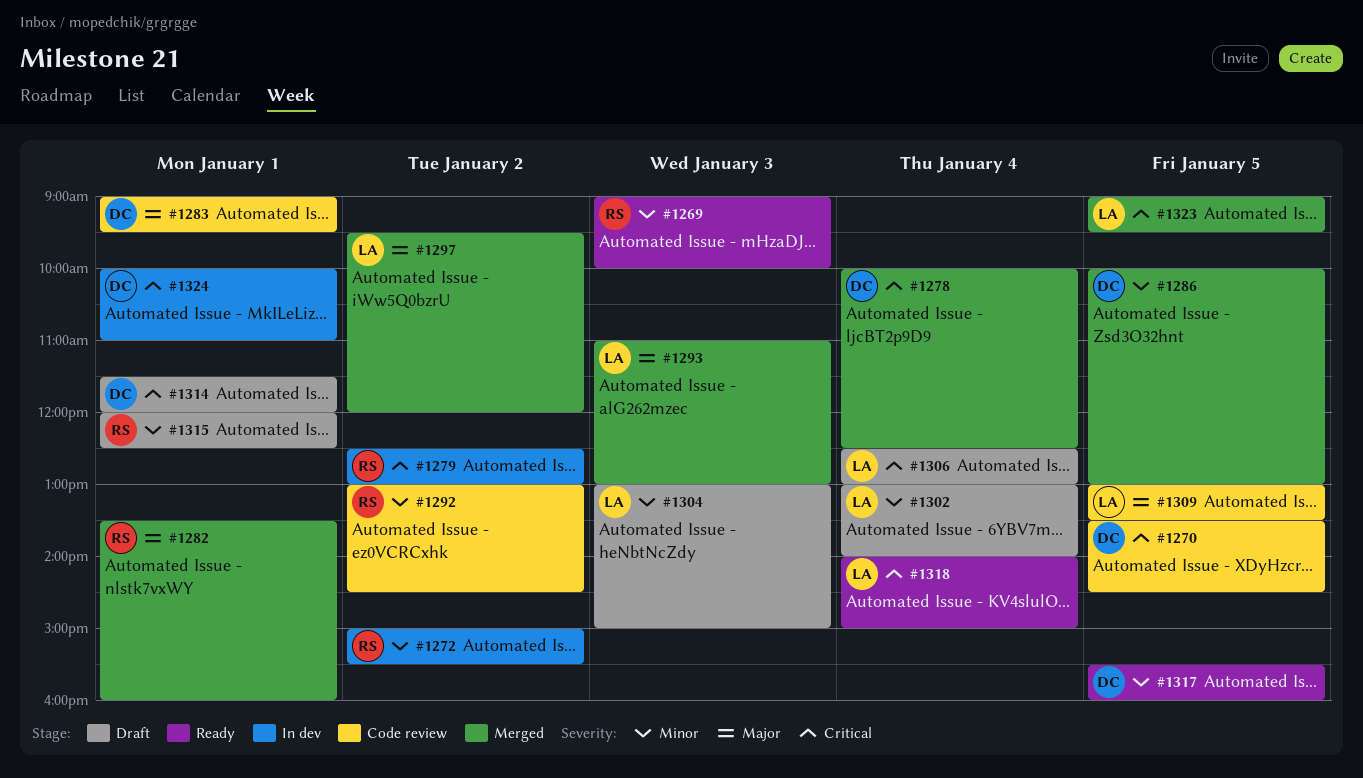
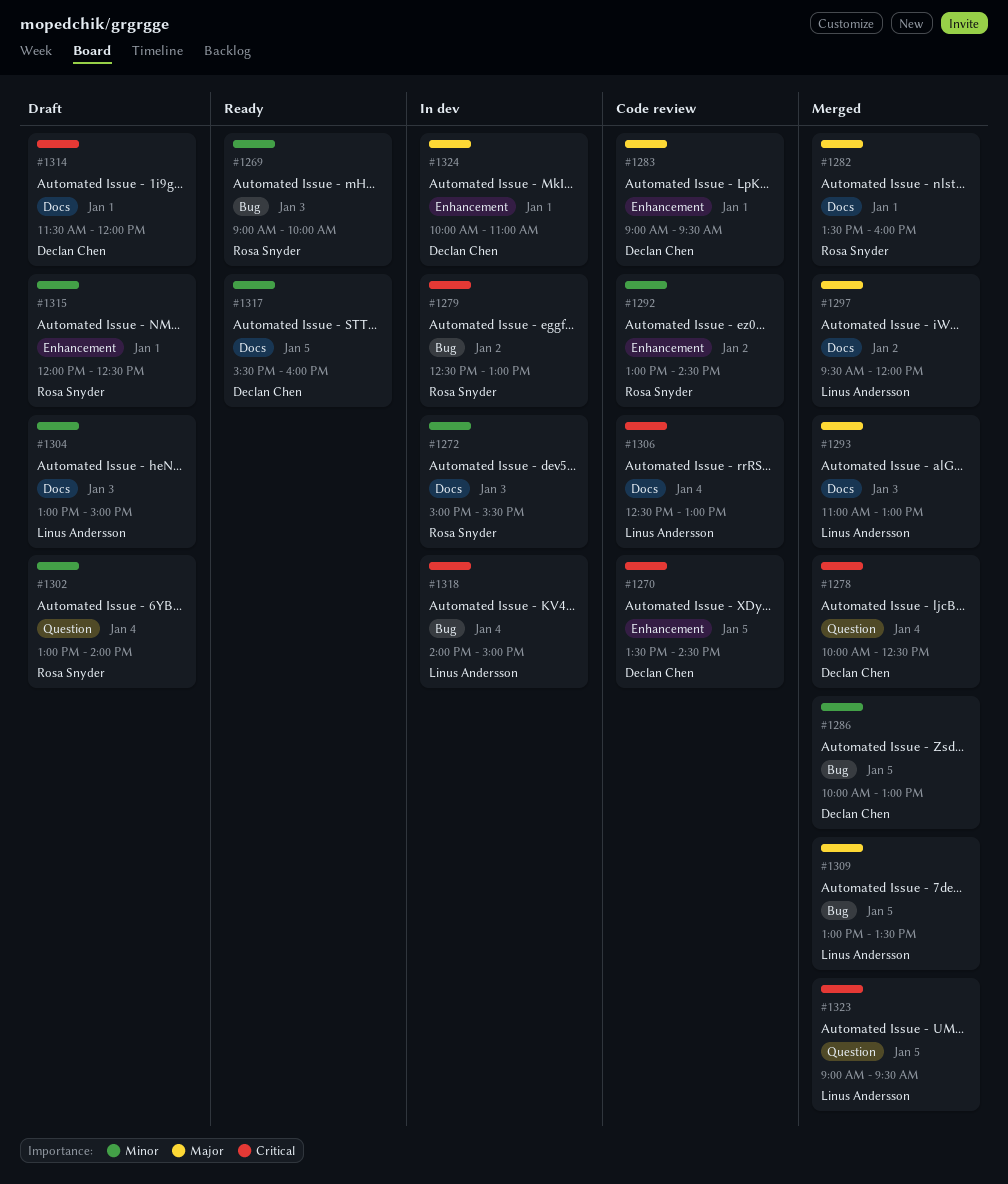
#1272, day: Jan 2 -> Jan 3
#1302, owner: Linus Andersson -> Rosa Snyder
#1306, status: Draft -> Code review
#1309, status: Code review -> Merged
#1318, status: Ready -> In dev
#1324, priority: Critical -> Major

